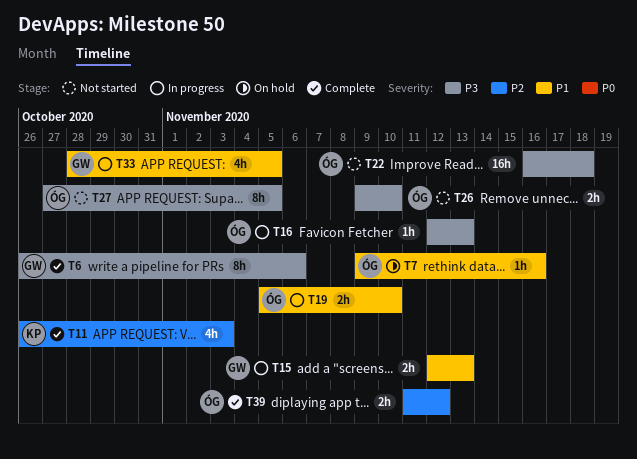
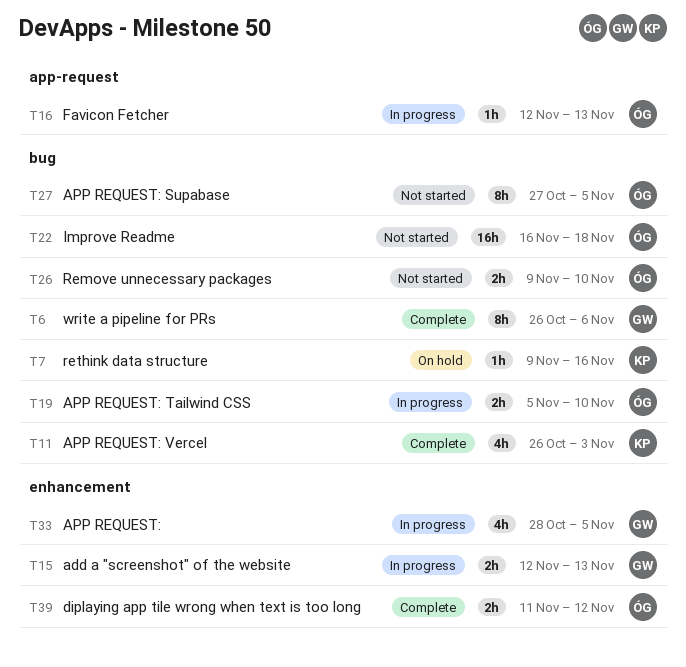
T7, owner: ÓG -> KP

